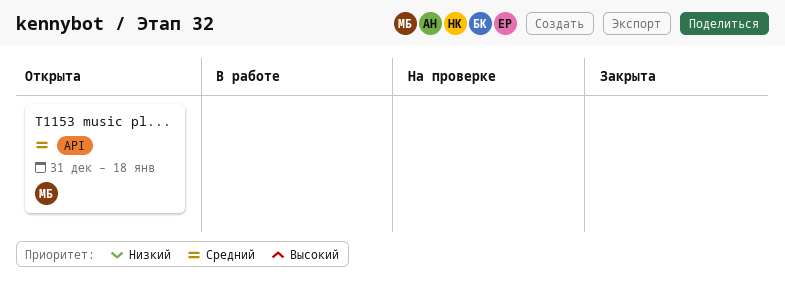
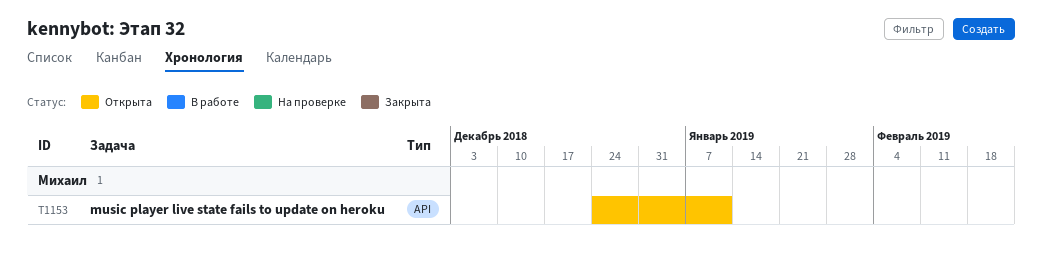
T1153, start: Dec 31 -> Dec 24
T1153, due: Jan 18 -> Jan 11

